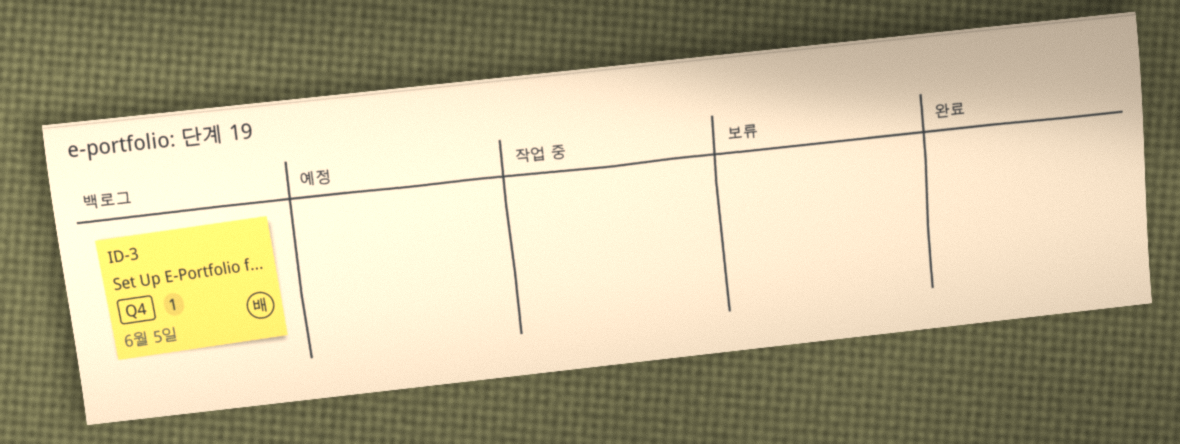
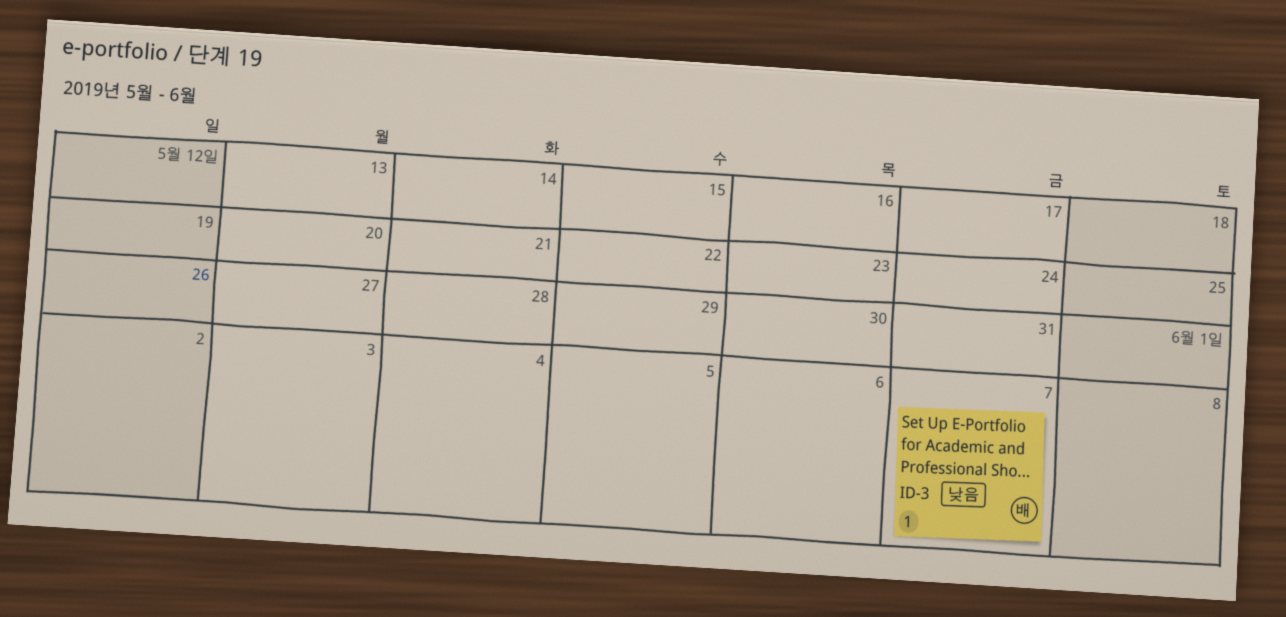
ID-3, due: Jun 5 -> Jun 7

